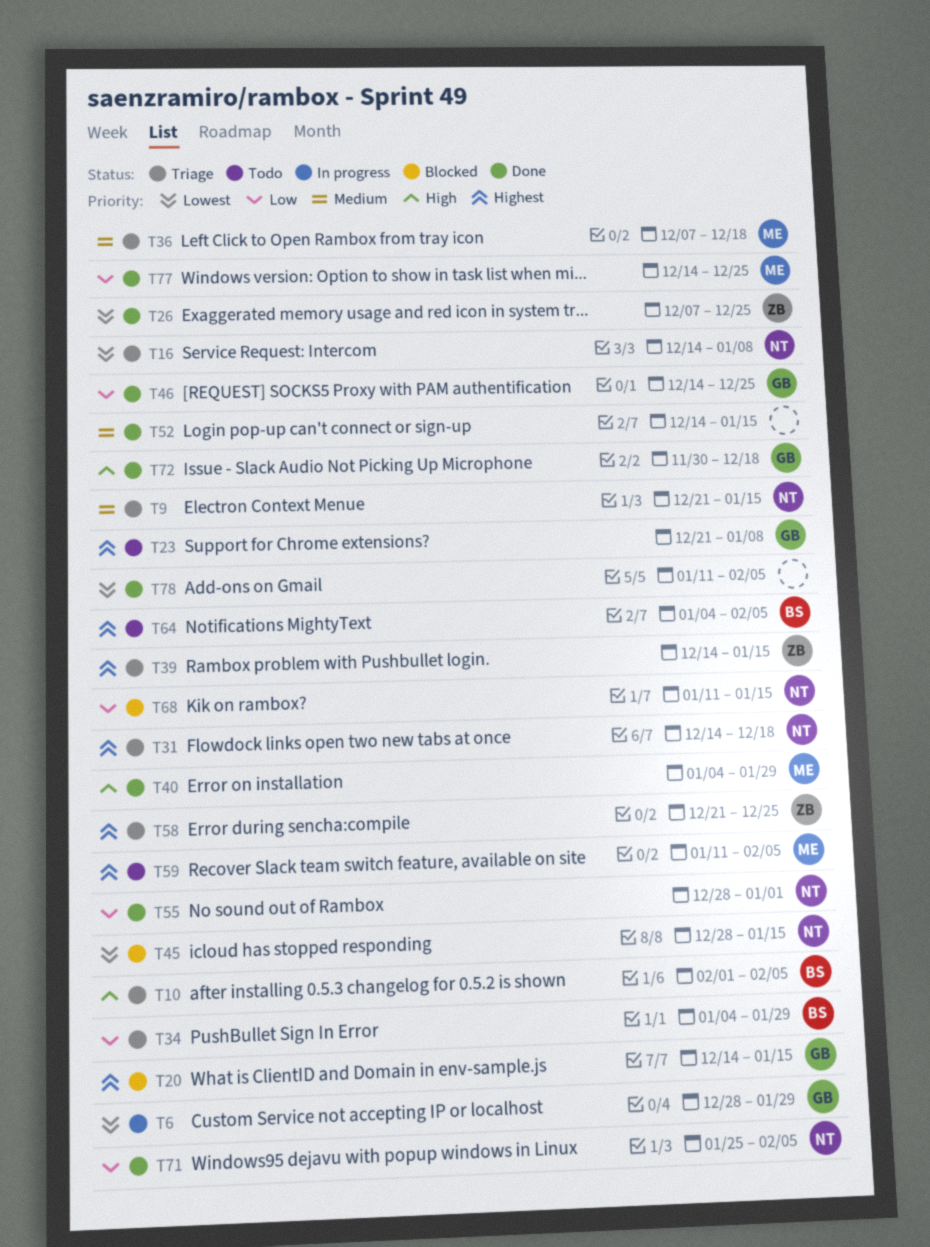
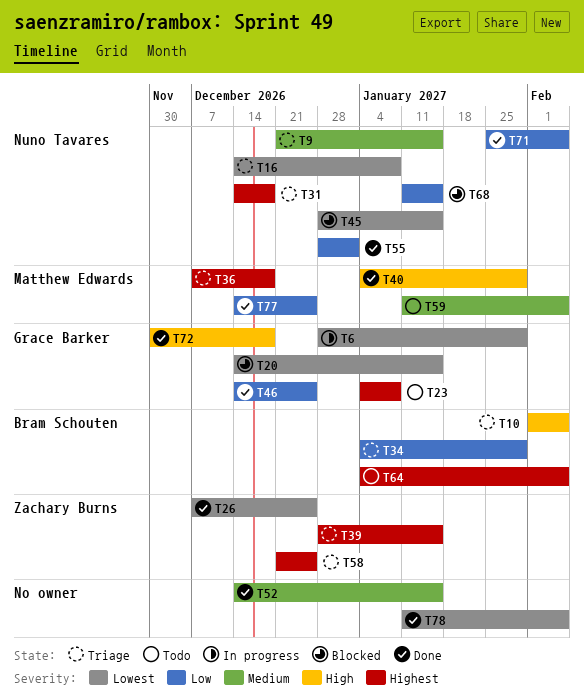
T20, priority: Highest -> Lowest
T23, start: Dec 21 -> Jan 4
T36, priority: Medium -> Highest
T39, start: Dec 14 -> Dec 28
T59, priority: Highest -> Medium

